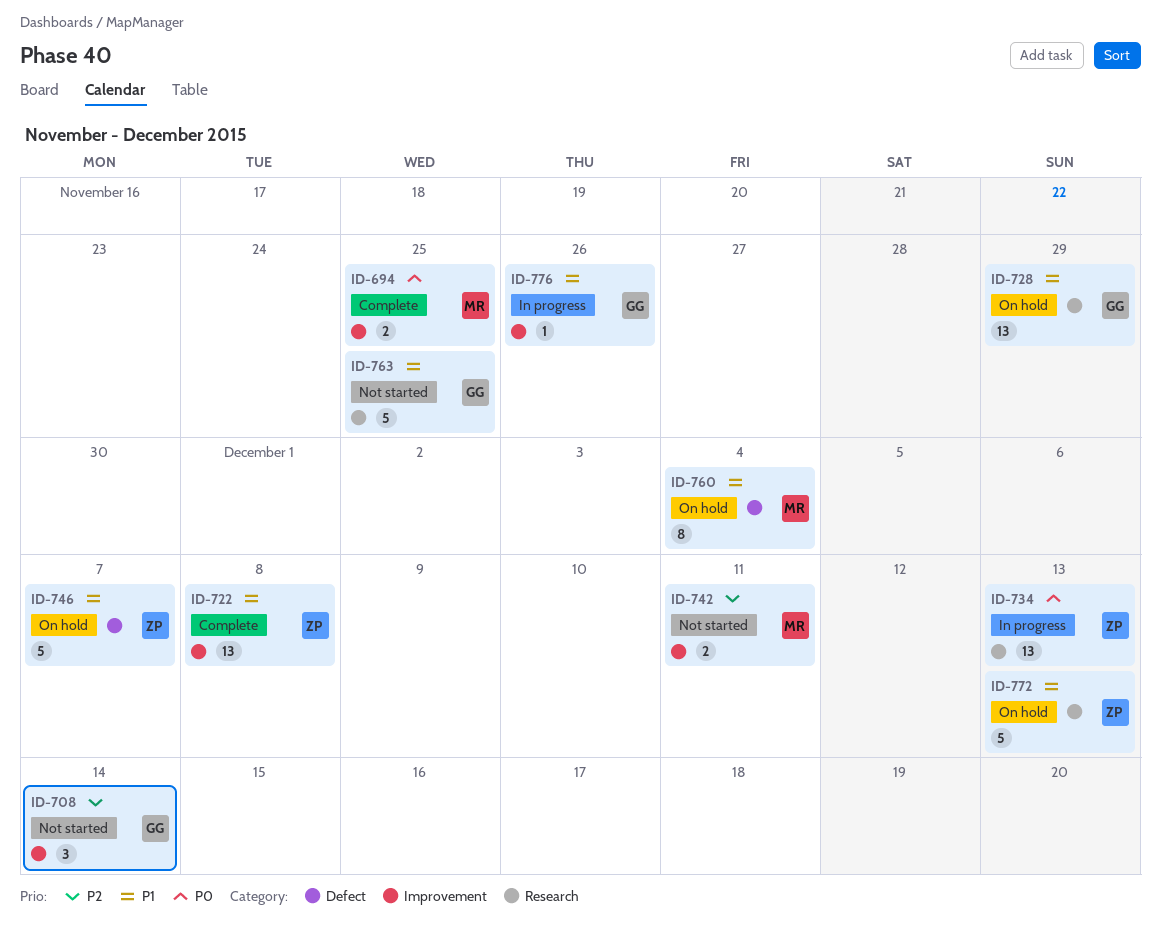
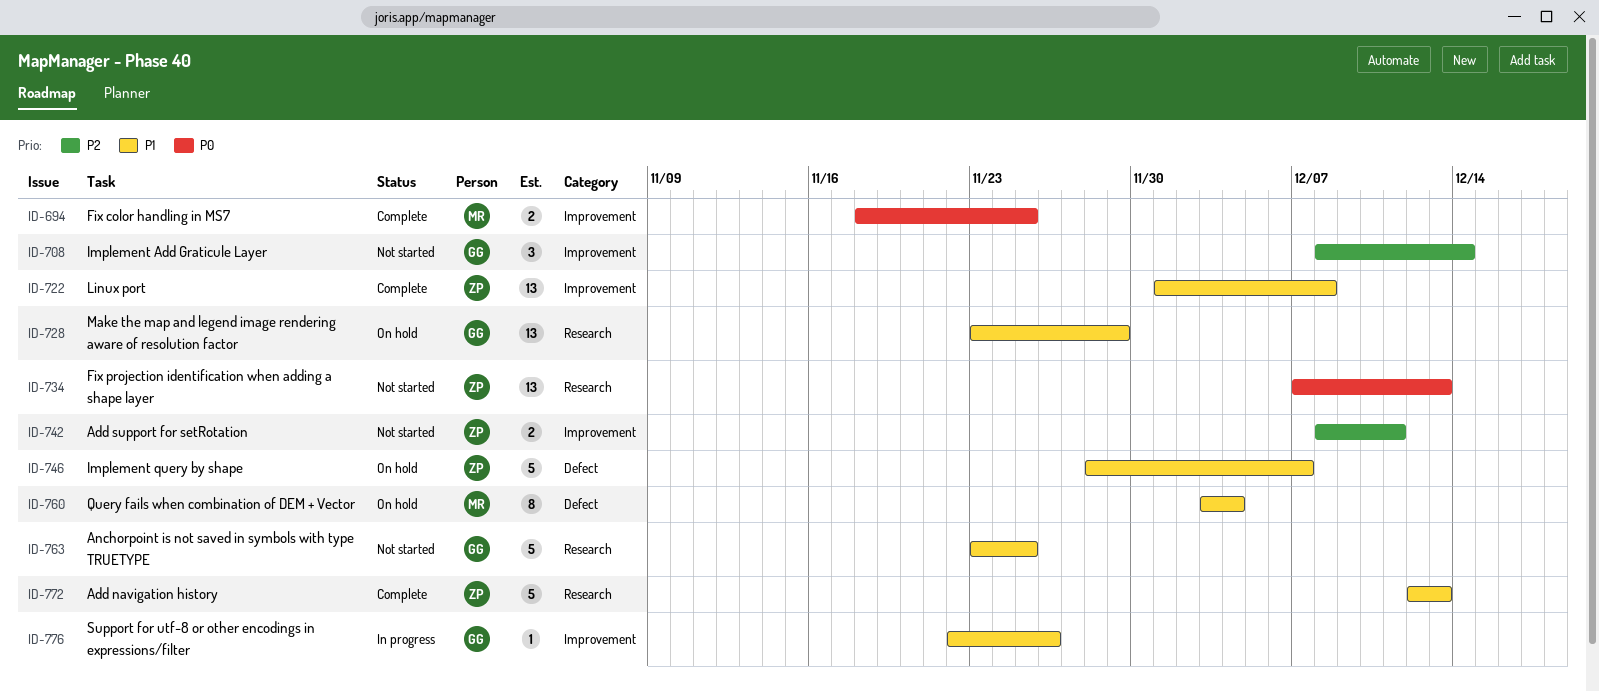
ID-734, status: In progress -> Not started
ID-742, owner: MR -> ZP
ID-772, status: On hold -> Complete

